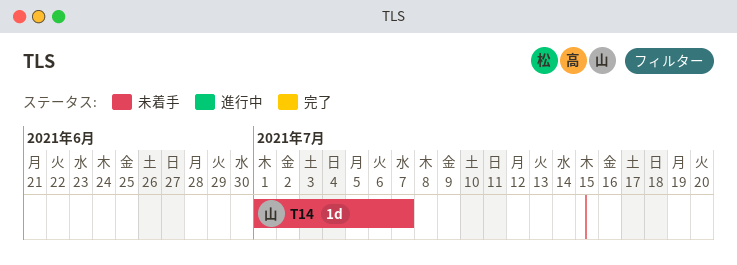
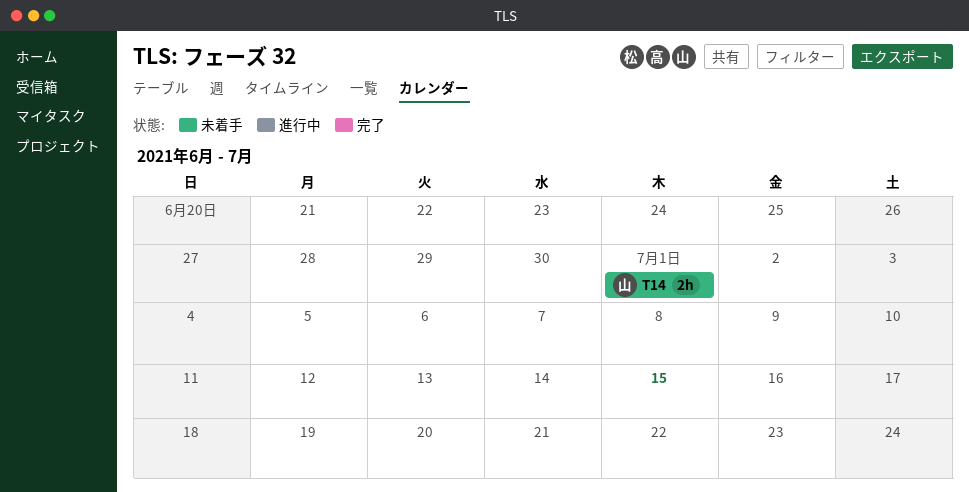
T14, estimate: 1d -> 2h
T14, due: Jul 7 -> Jul 1

